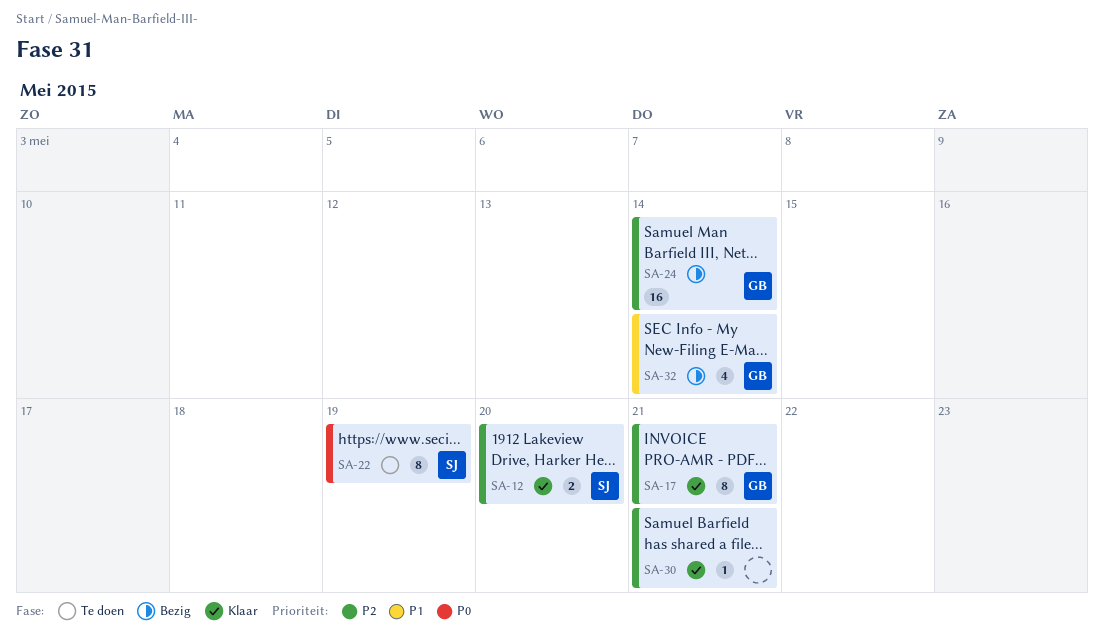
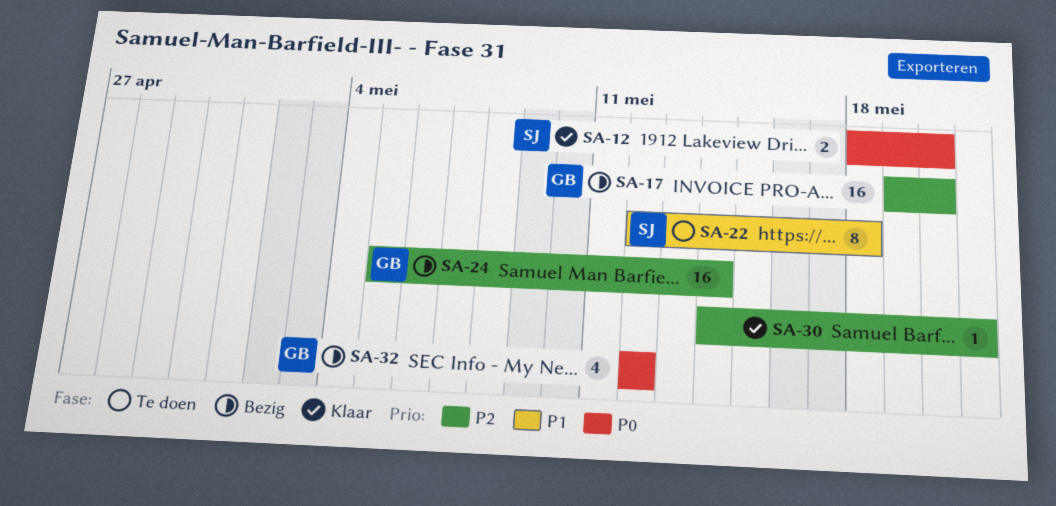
SA-12, priority: P2 -> P0
SA-17, status: Klaar -> Bezig
SA-17, estimate: 8 -> 16
SA-17, due: May 21 -> May 20
SA-22, priority: P0 -> P1
SA-22, due: May 19 -> May 18
SA-32, priority: P1 -> P0
SA-32, due: May 14 -> May 12

